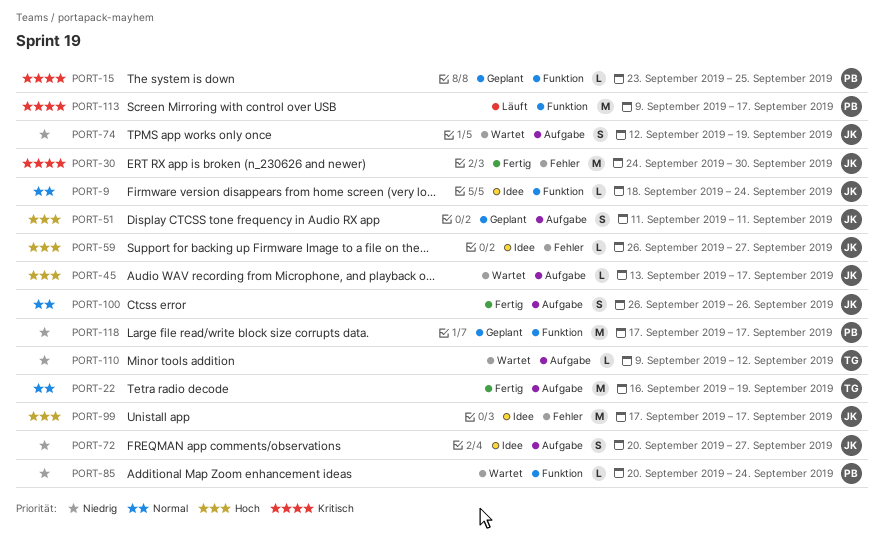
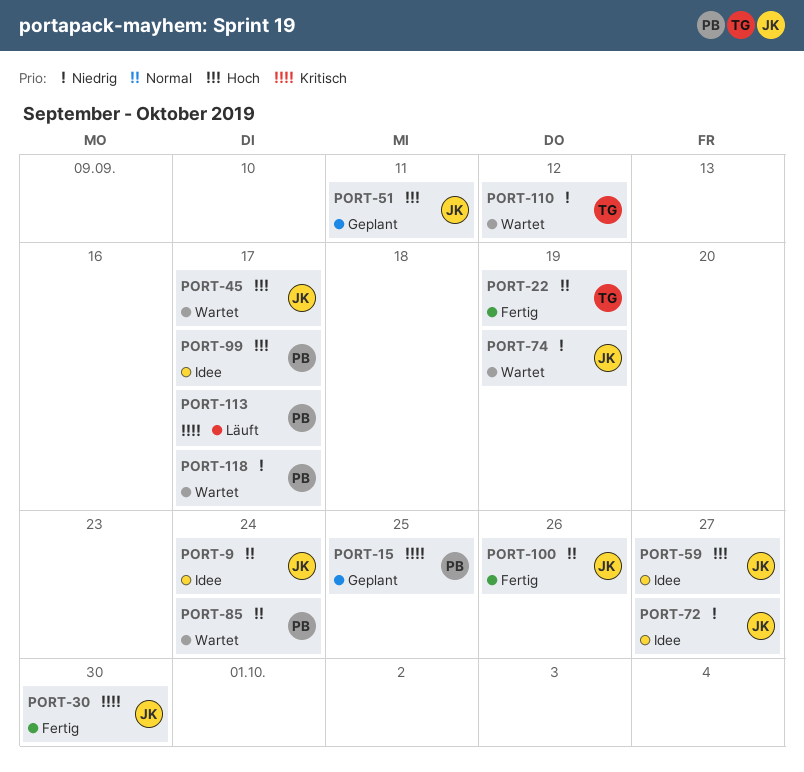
PORT-85, priority: Niedrig -> Normal
PORT-99, owner: JK -> PB
PORT-118, status: Geplant -> Wartet

